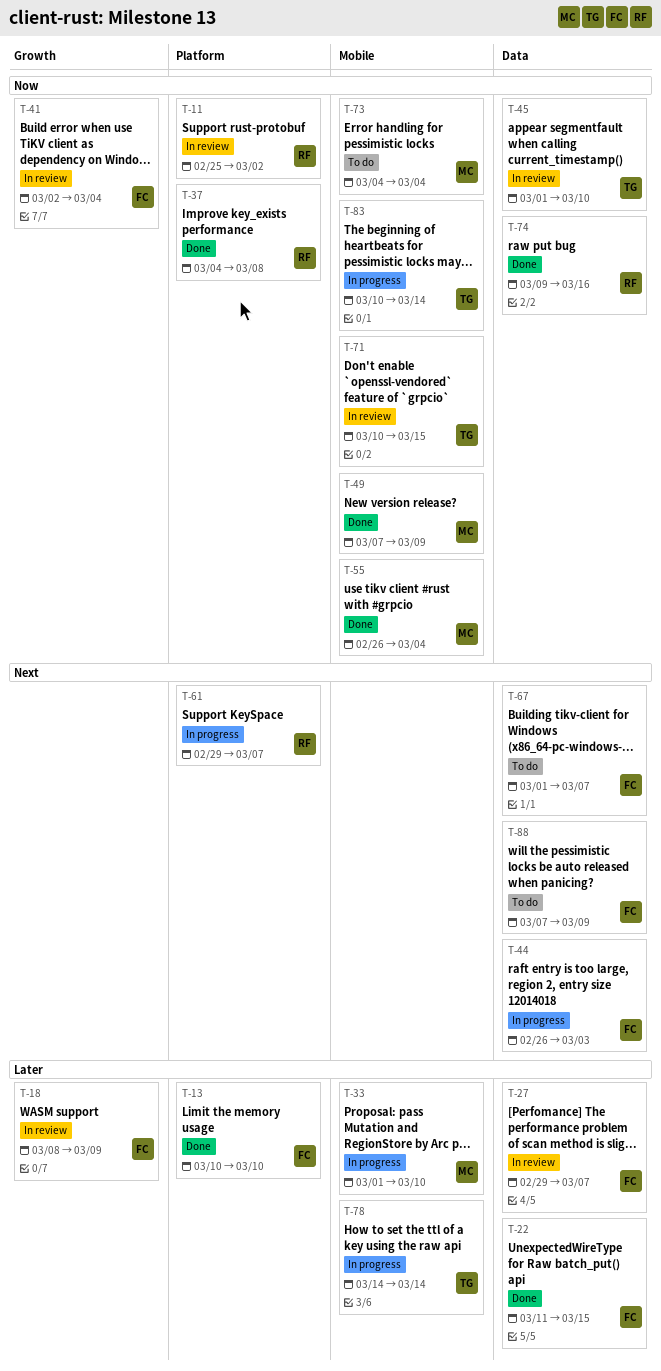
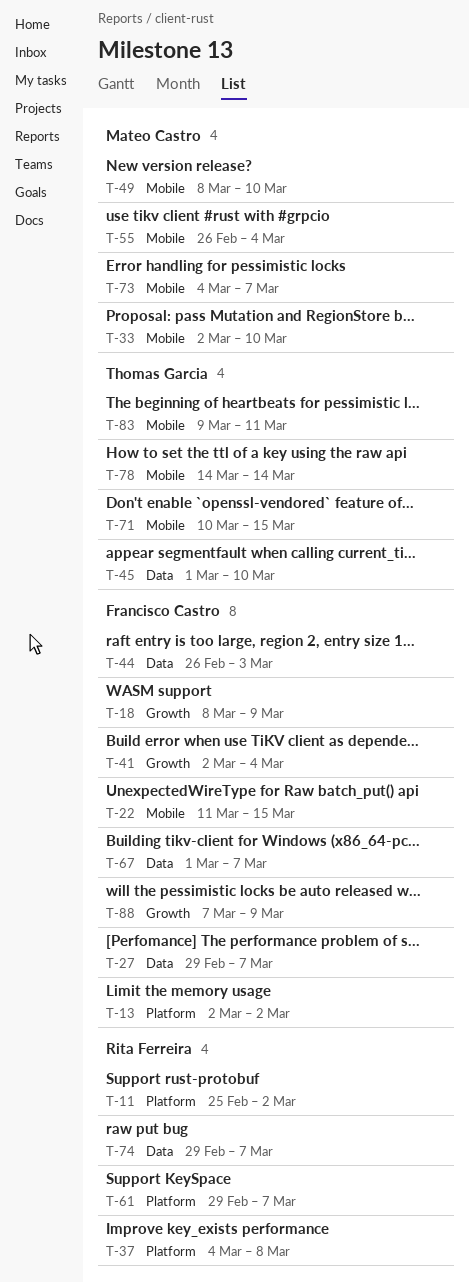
T-13, start: Mar 10 -> Mar 2
T-13, due: Mar 10 -> Mar 2
T-22, label: Data -> Mobile
T-33, start: Mar 1 -> Mar 2
T-49, start: Mar 7 -> Mar 8
T-49, due: Mar 9 -> Mar 10
T-73, due: Mar 4 -> Mar 7
T-74, start: Mar 9 -> Feb 29
T-74, due: Mar 16 -> Mar 7
T-83, start: Mar 10 -> Mar 9
T-83, due: Mar 14 -> Mar 11
T-88, label: Data -> Growth

